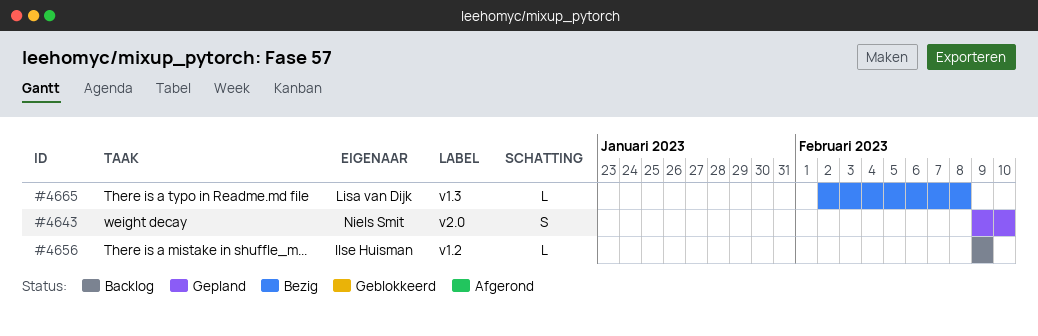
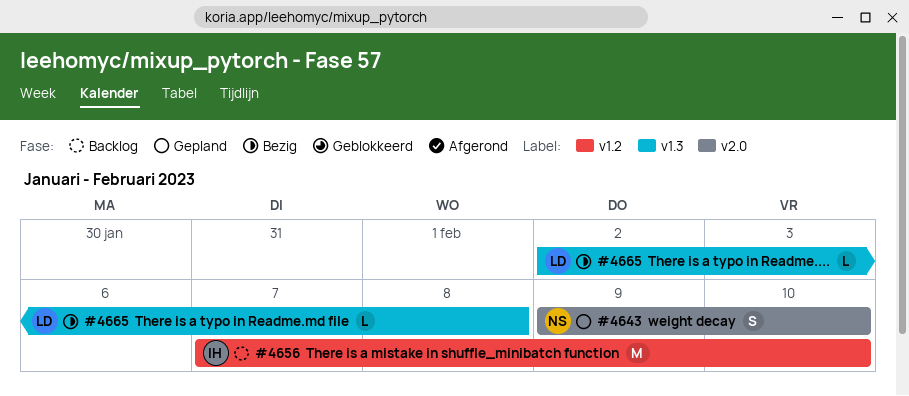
#4656, estimate: L -> M
#4656, start: Feb 9 -> Feb 7
#4656, due: Feb 9 -> Feb 10

